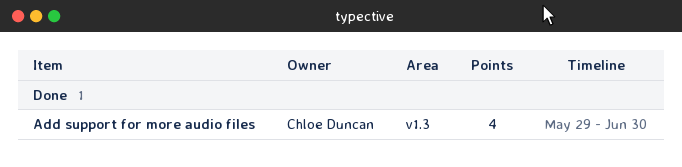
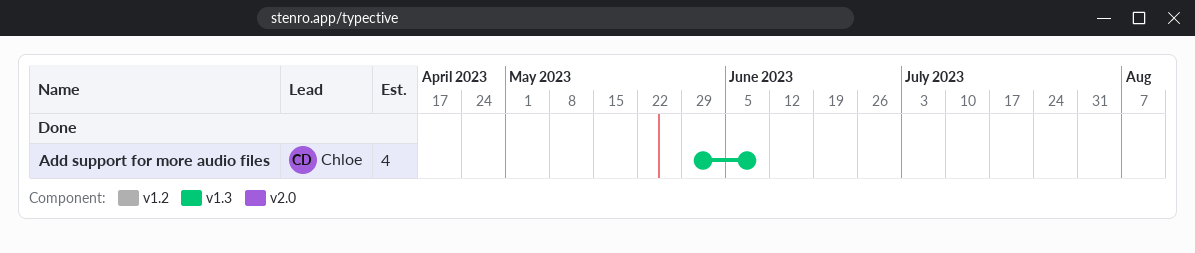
Add support for more audio files, due: Jun 30 -> Jun 9

